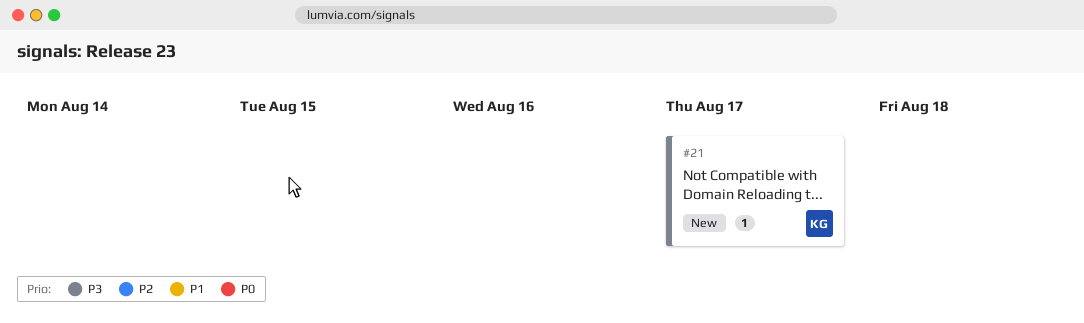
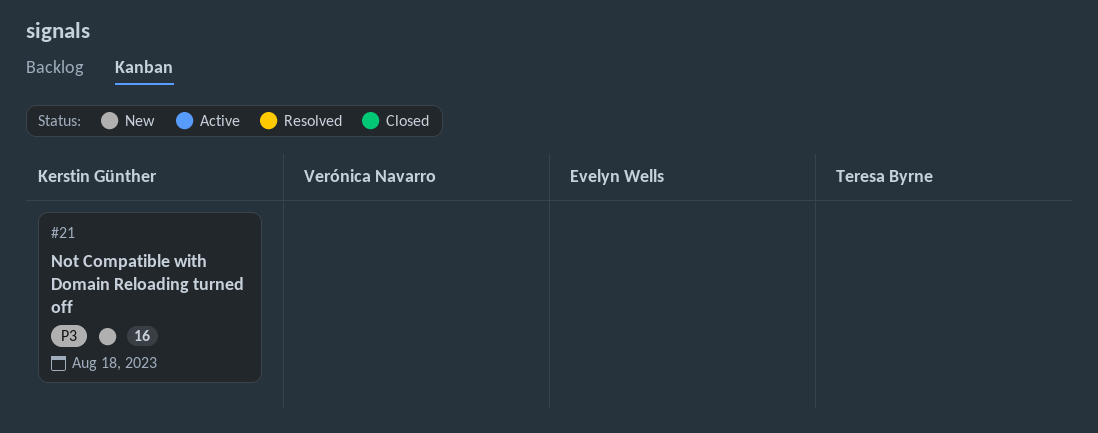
#21, estimate: 1 -> 16
#21, due: Aug 17 -> Aug 18

